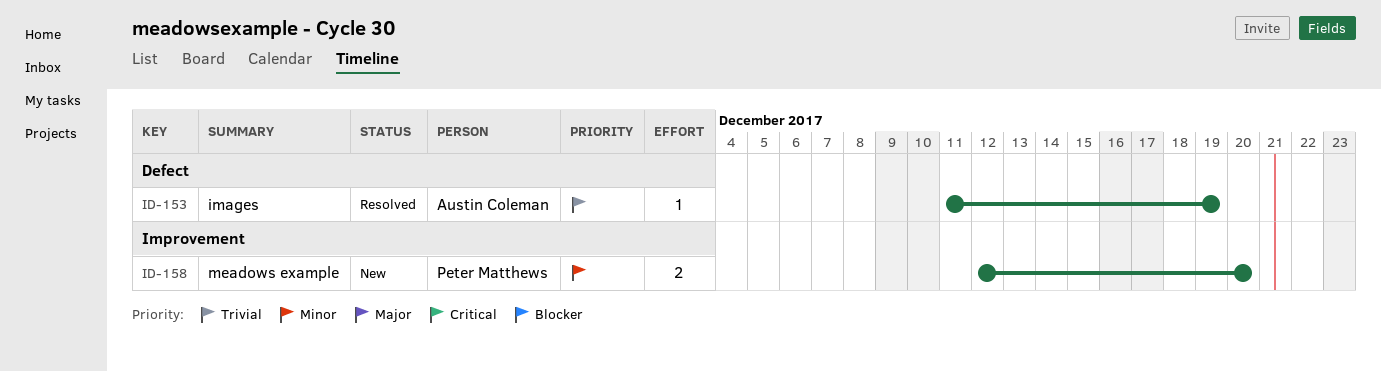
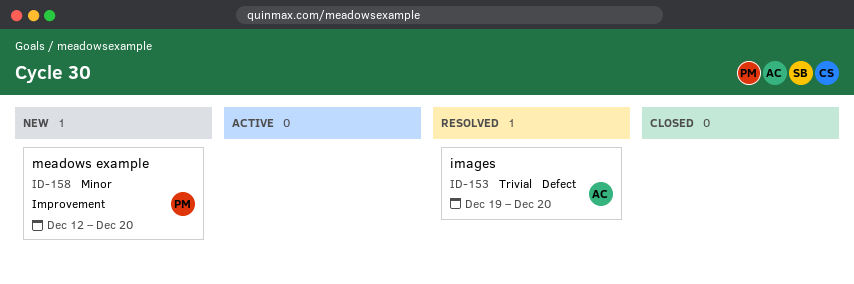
ID-153, start: Dec 11 -> Dec 19
ID-153, due: Dec 19 -> Dec 20

